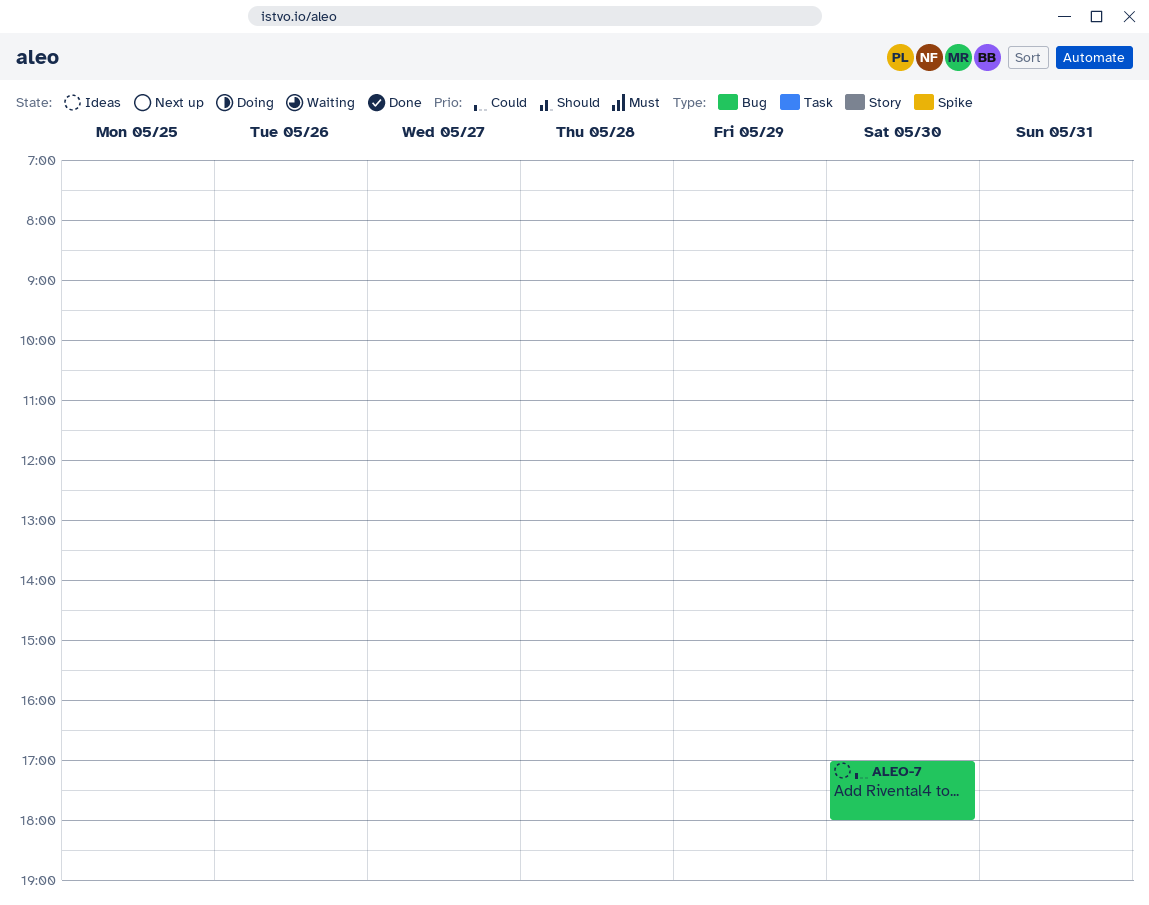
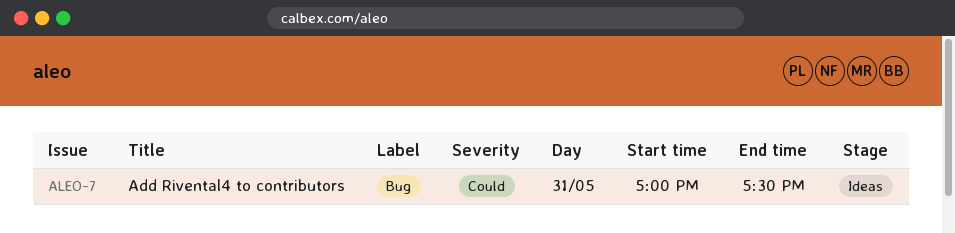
ALEO-7, day: May 30 -> May 31
ALEO-7, ends: 18:00 -> 17:30

